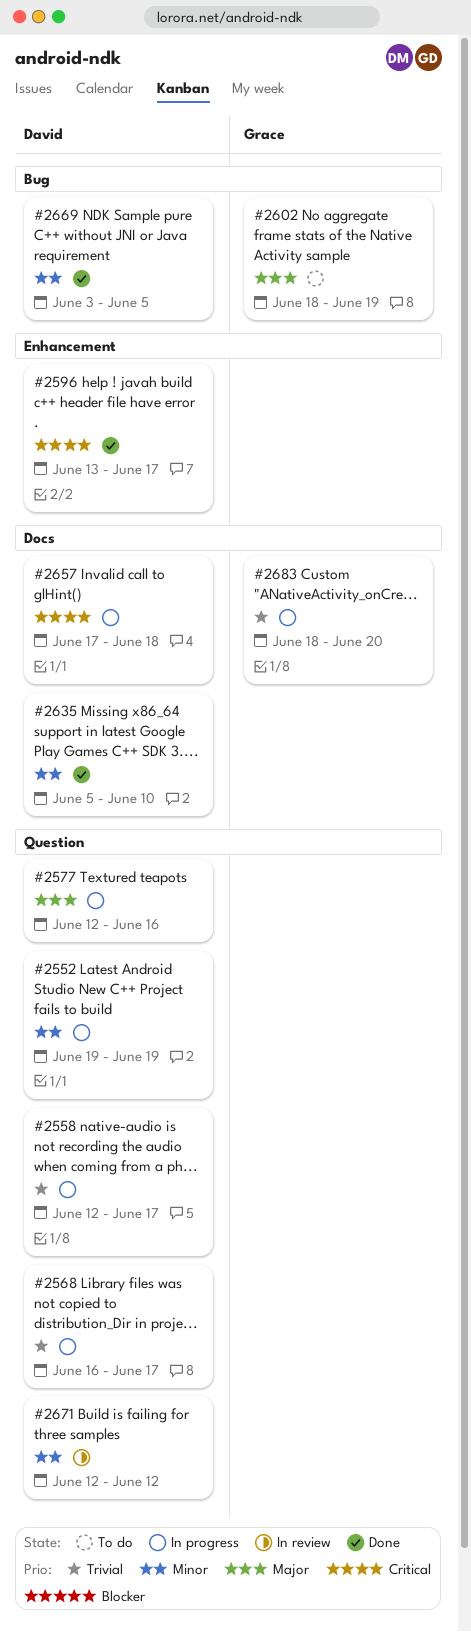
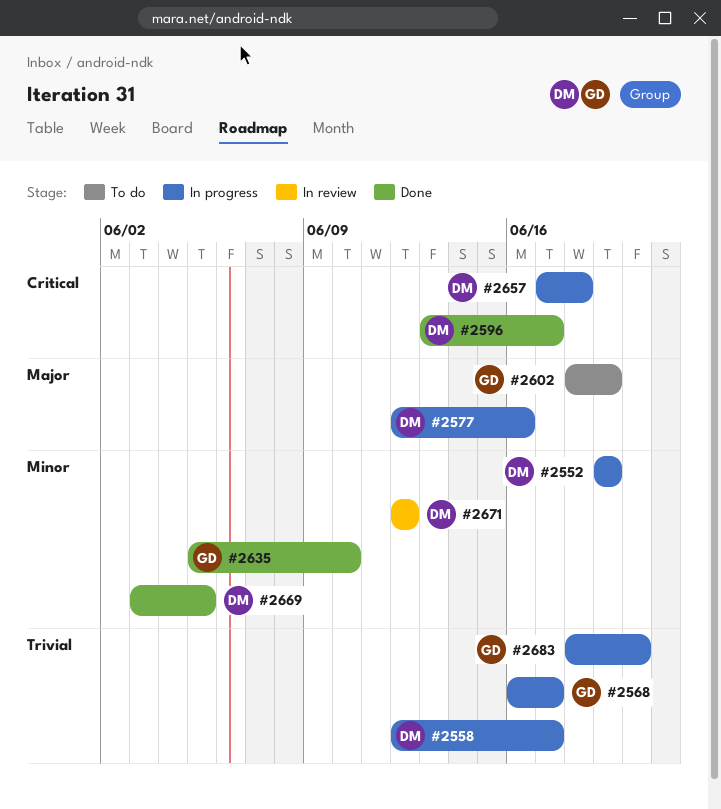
#2568, owner: David -> Grace
#2635, owner: David -> Grace

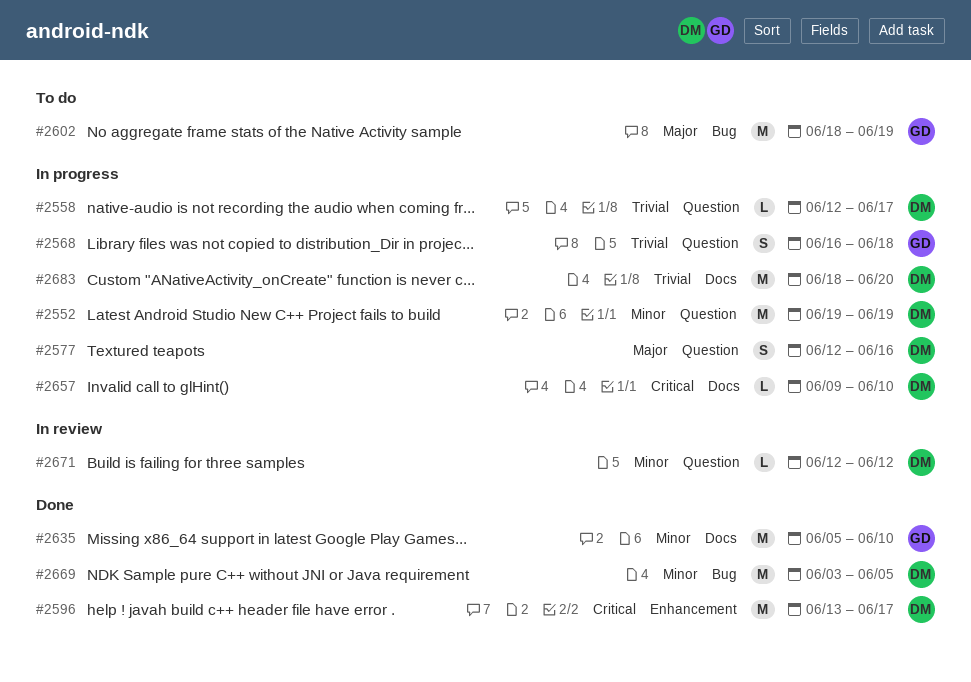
#2568, due: Jun 17 -> Jun 18
#2657, start: Jun 17 -> Jun 9
#2657, due: Jun 18 -> Jun 10
#2683, owner: GD -> DM

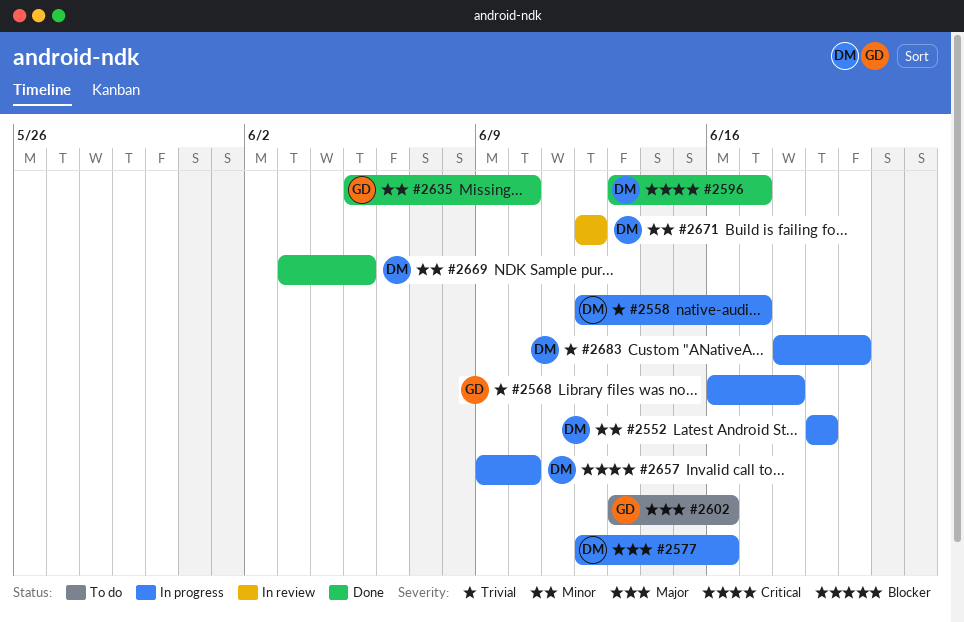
#2602, start: Jun 18 -> Jun 13
#2602, due: Jun 19 -> Jun 16

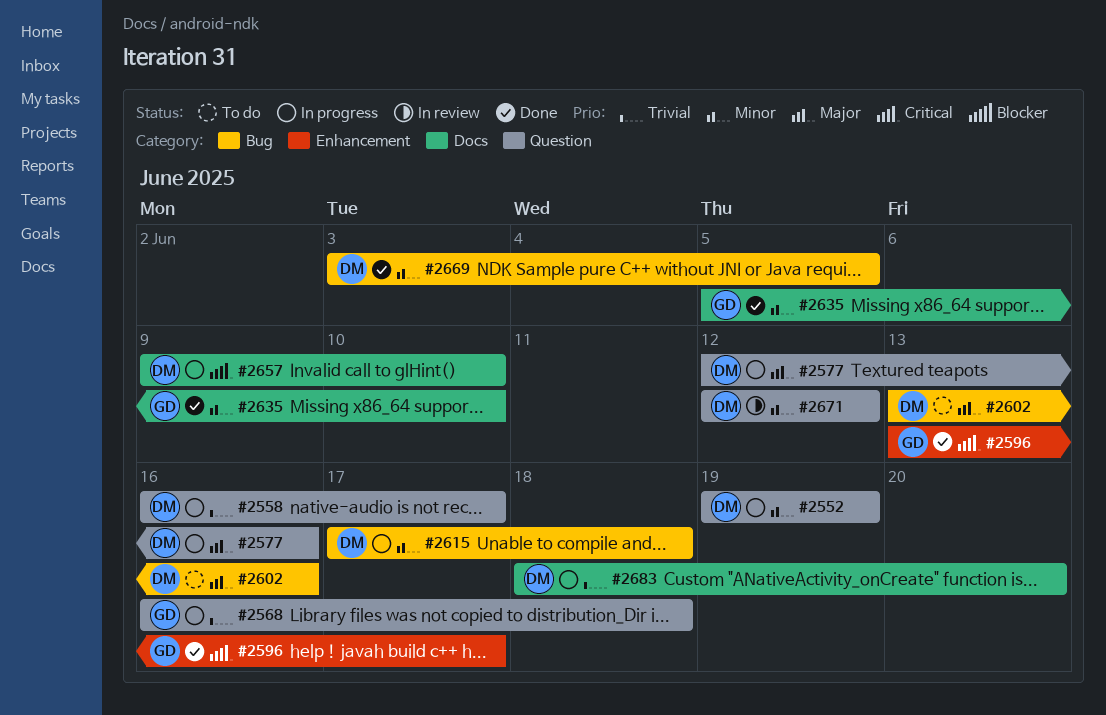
#2558, start: Jun 12 -> Jun 16
#2596, owner: DM -> GD
#2602, owner: GD -> DM
#2615: none -> present

